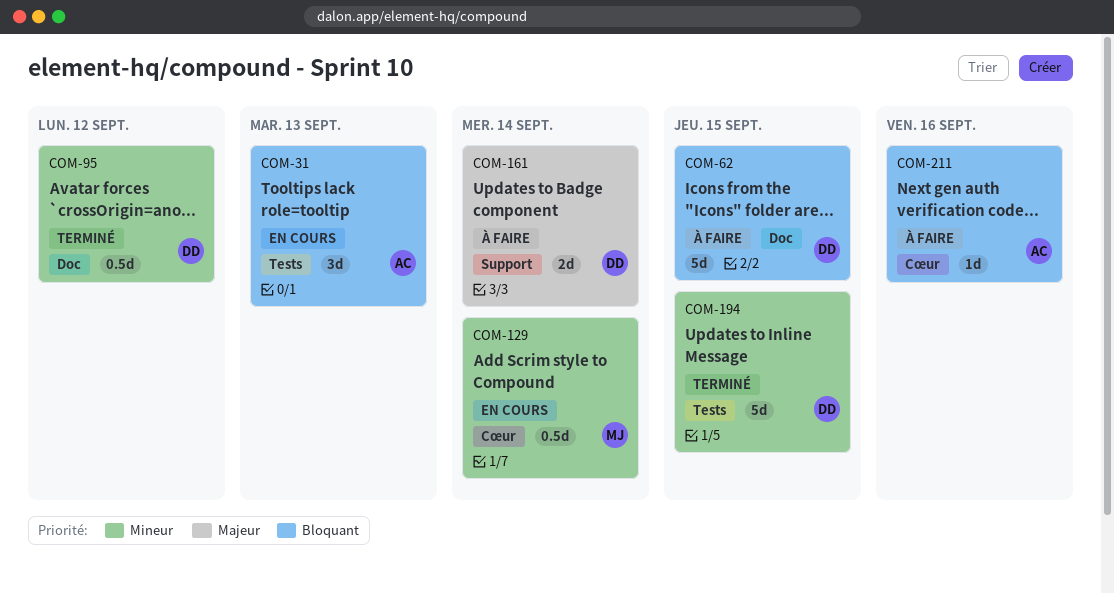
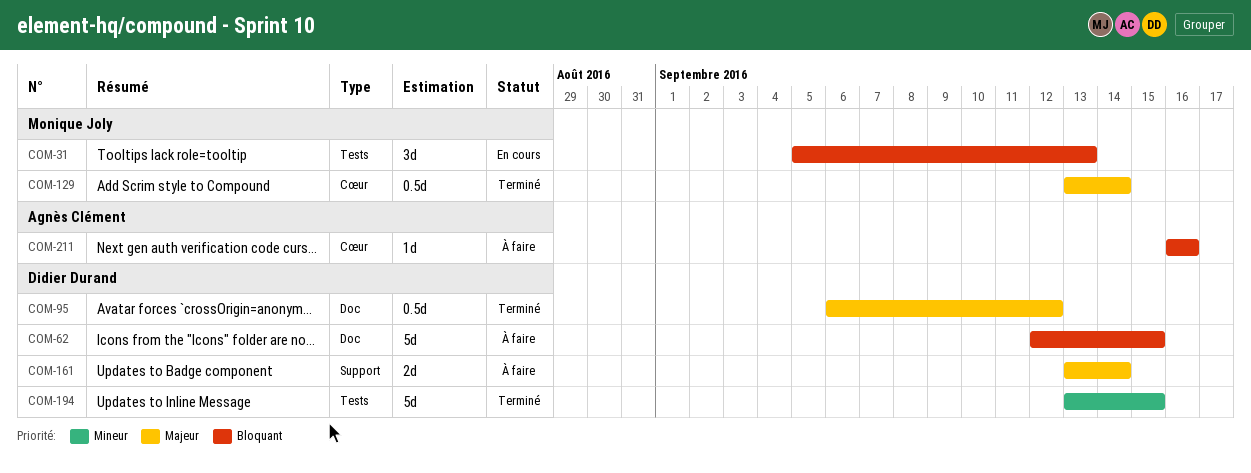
COM-31, owner: Agnès Clément -> Monique Joly
COM-95, priority: Mineur -> Majeur
COM-129, status: En cours -> Terminé
COM-129, priority: Mineur -> Majeur

